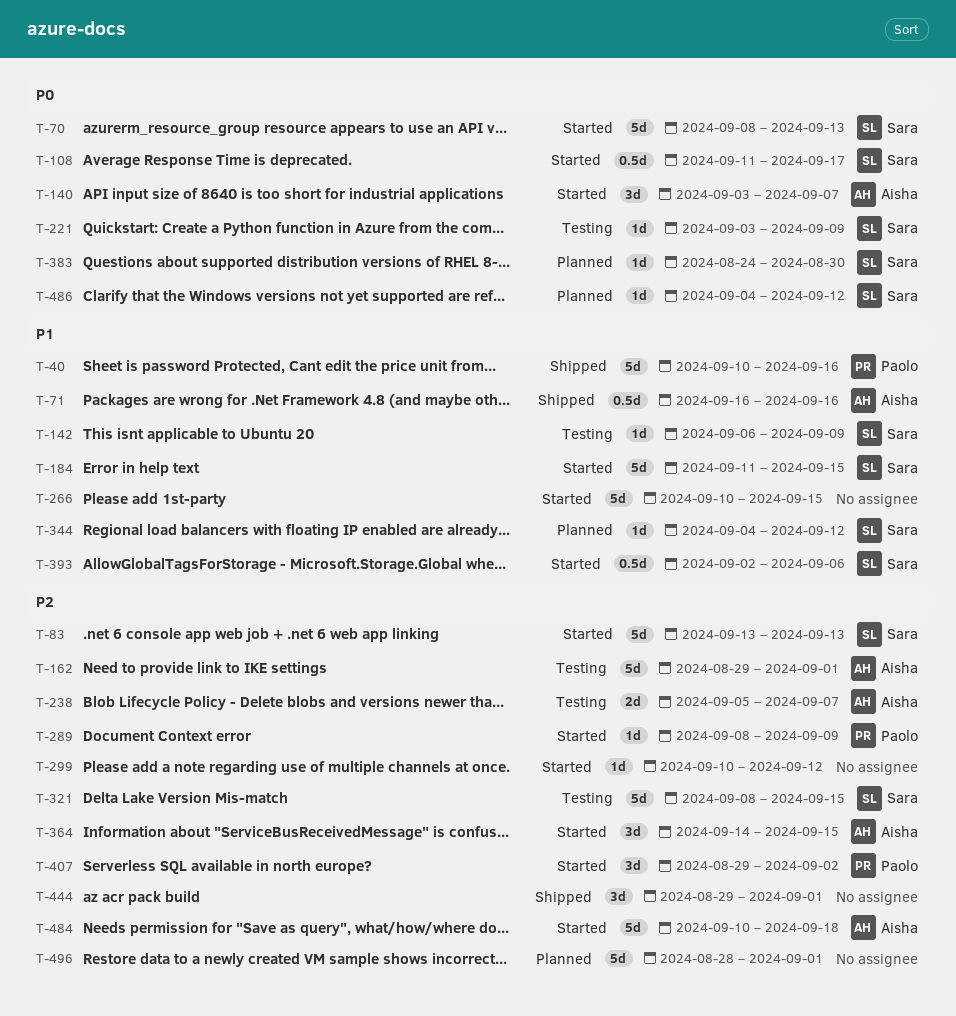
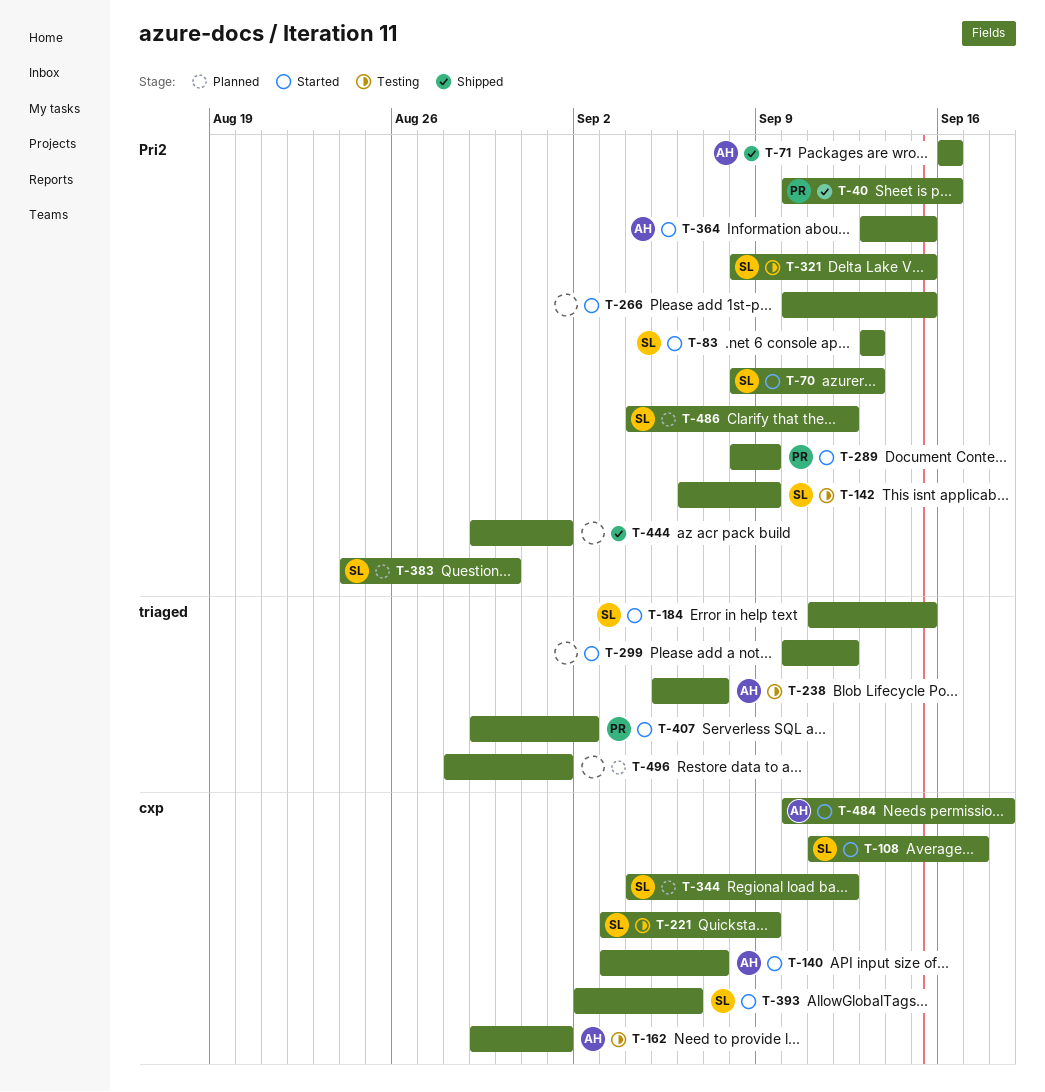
T-364, start: Sep 14 -> Sep 13

